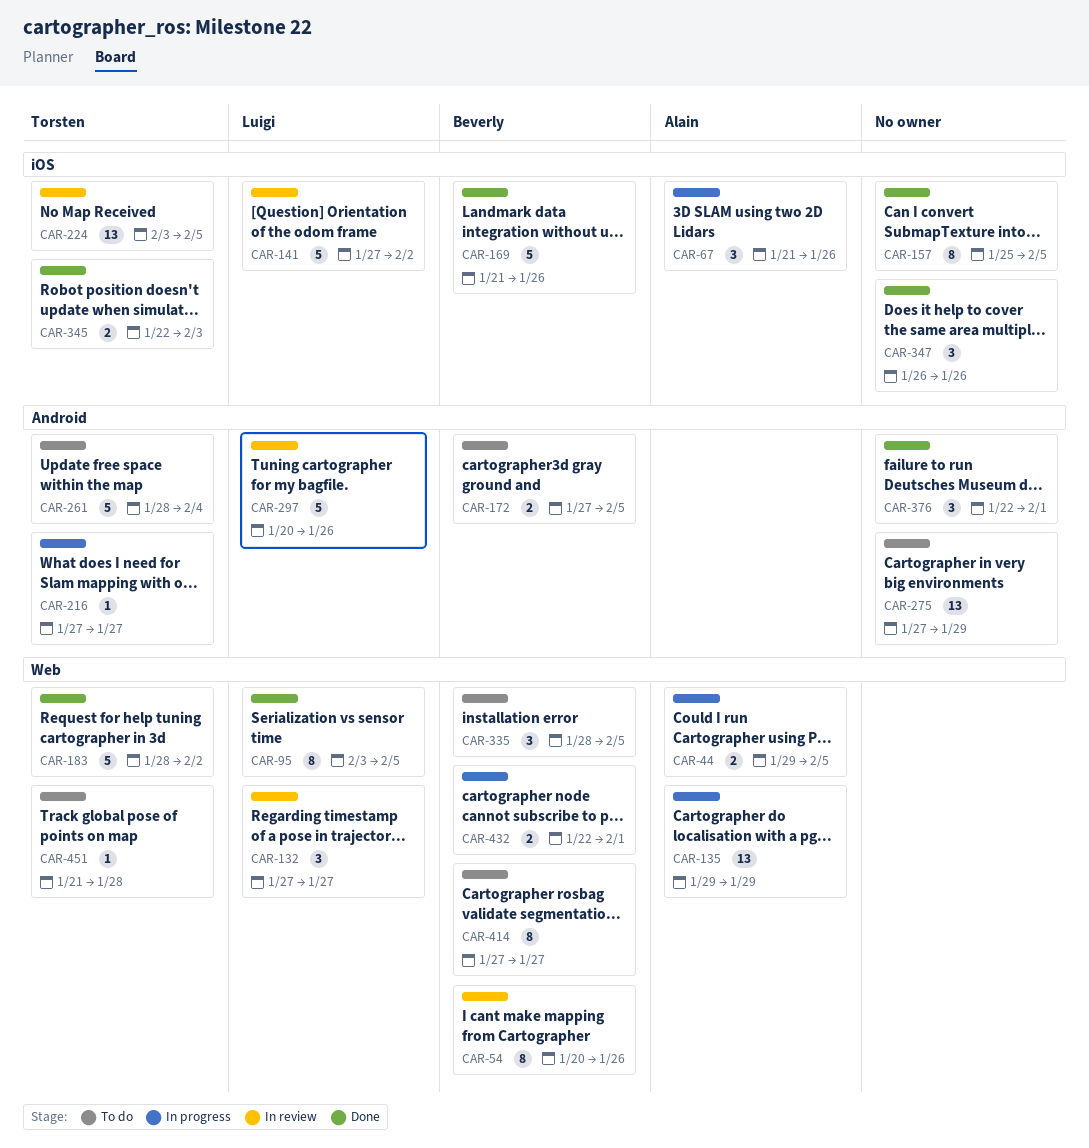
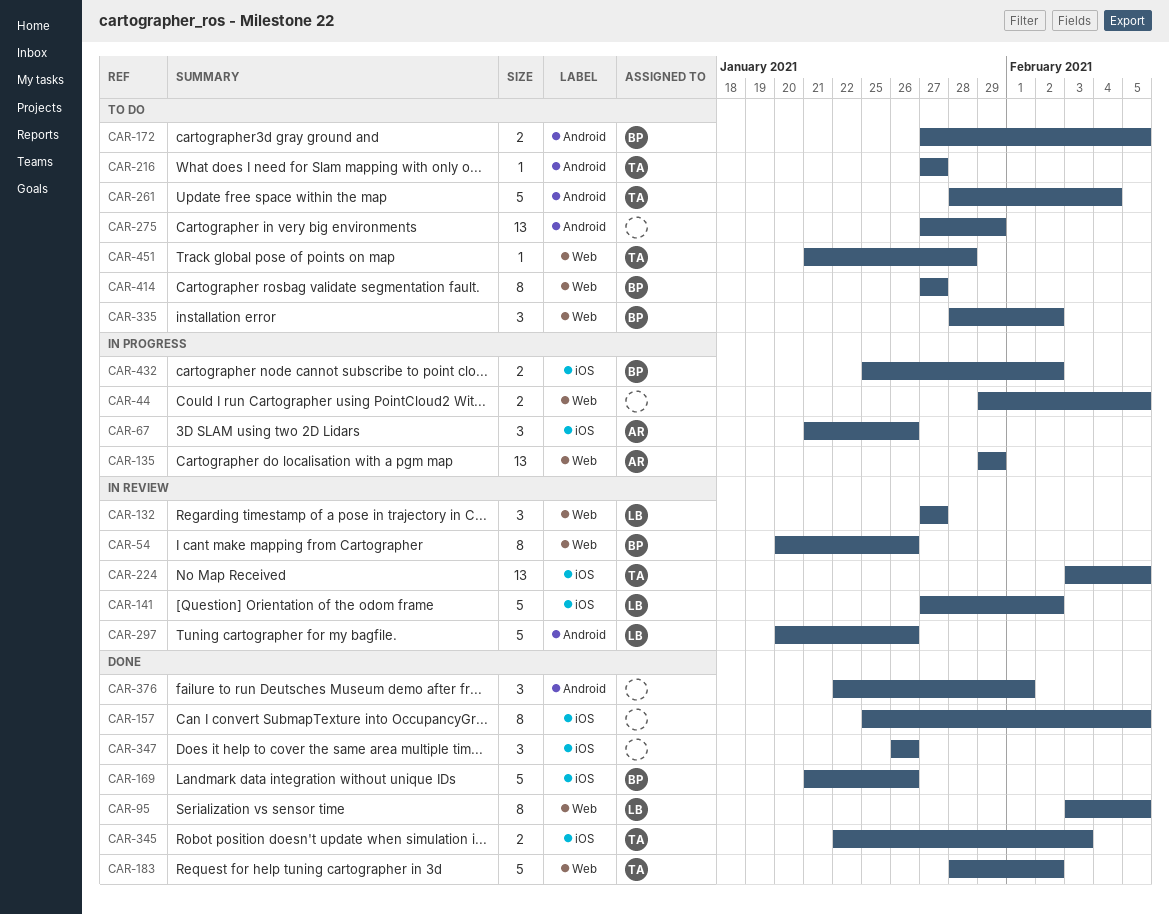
CAR-44, owner: Alain -> none
CAR-216, status: In progress -> To do
CAR-335, due: Feb 5 -> Feb 2
CAR-432, label: Web -> iOS
CAR-432, start: Jan 22 -> Jan 25
CAR-432, due: Feb 1 -> Feb 2

